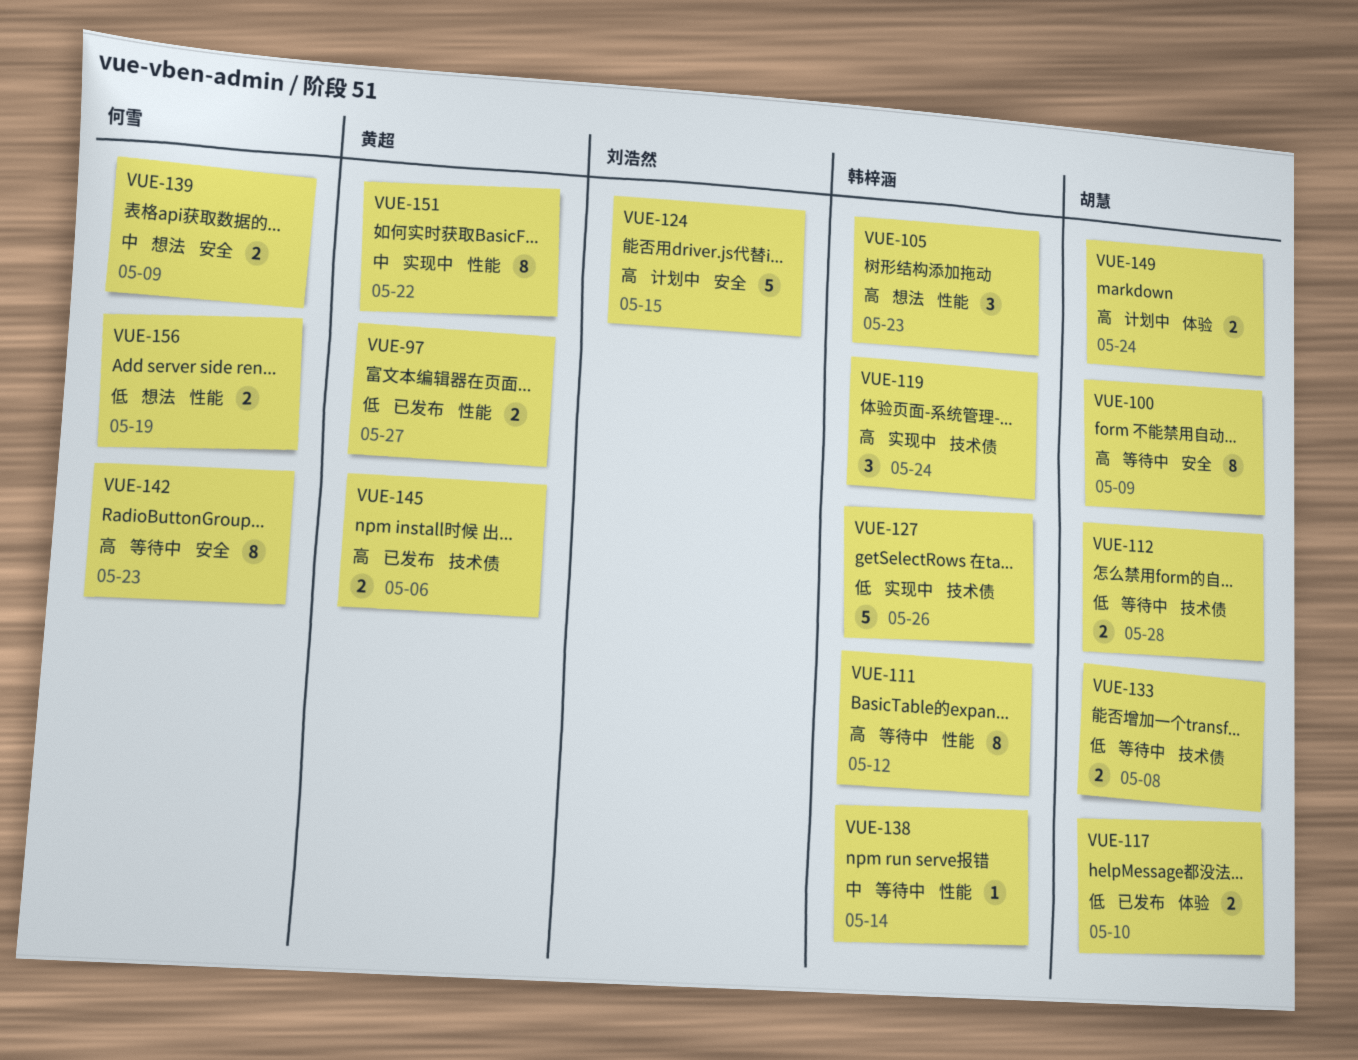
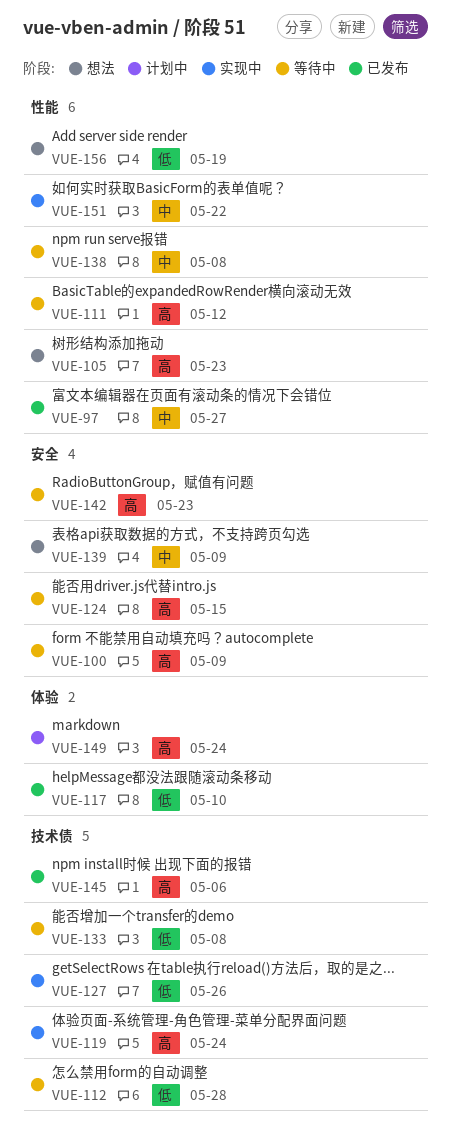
VUE-97, priority: 低 -> 中
VUE-124, status: 计划中 -> 等待中
VUE-138, due: May 14 -> May 8

